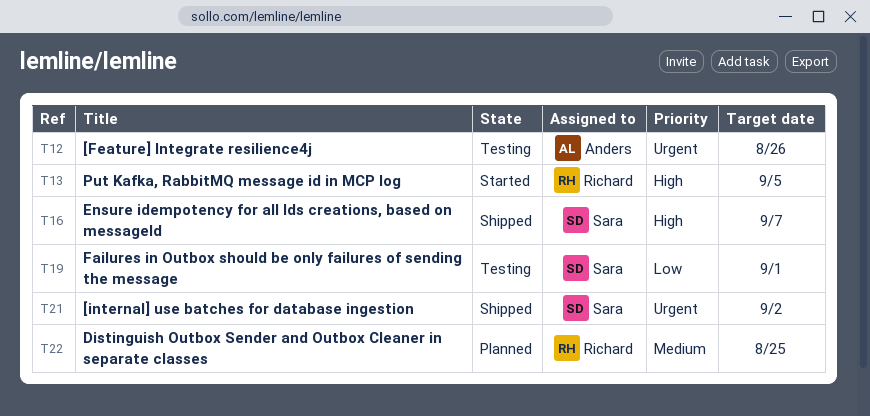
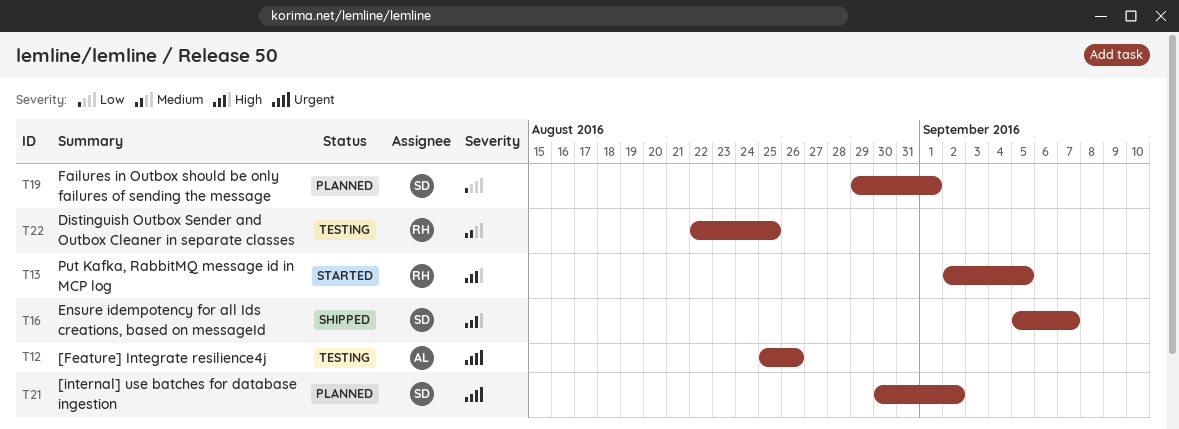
T19, status: Testing -> Planned
T21, status: Shipped -> Planned
T22, status: Planned -> Testing

